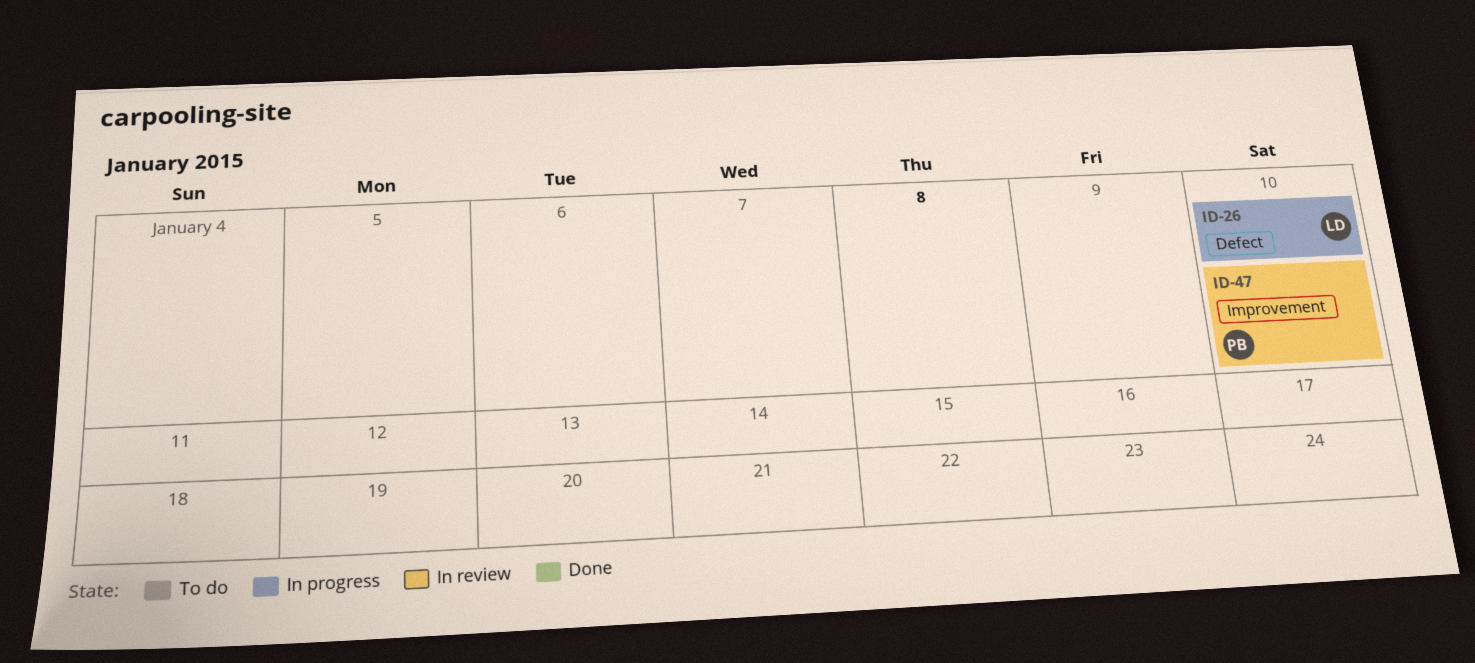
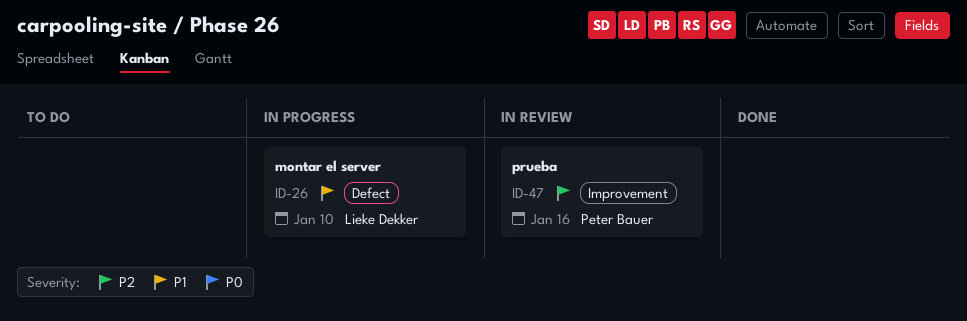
ID-47, due: Jan 10 -> Jan 16

